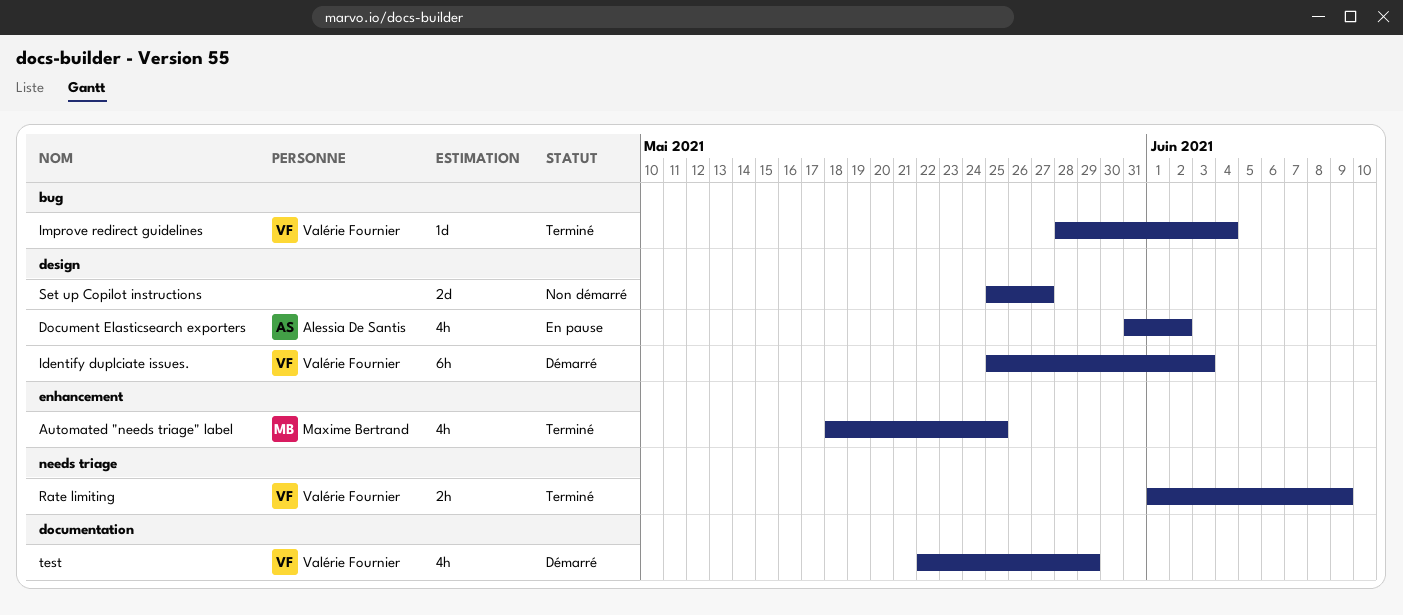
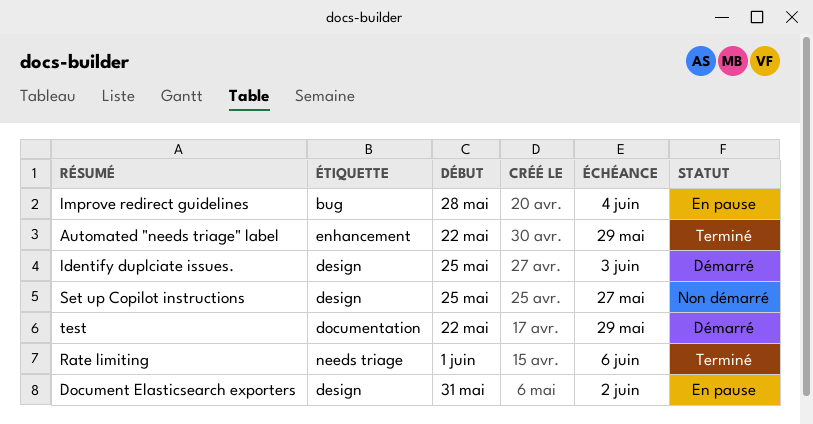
Automated "needs triage" label, start: May 18 -> May 22
Automated "needs triage" label, due: May 25 -> May 29
Improve redirect guidelines, status: Terminé -> En pause
Rate limiting, due: Jun 9 -> Jun 6

